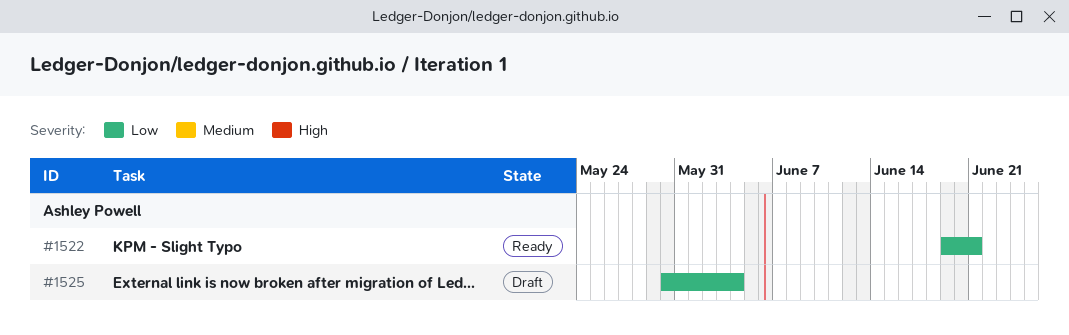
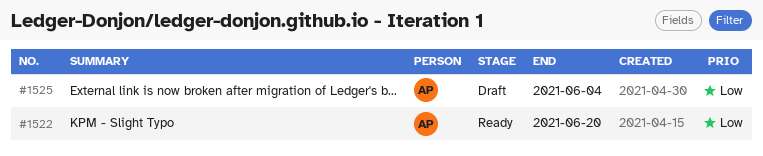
#1522, due: Jun 21 -> Jun 20

